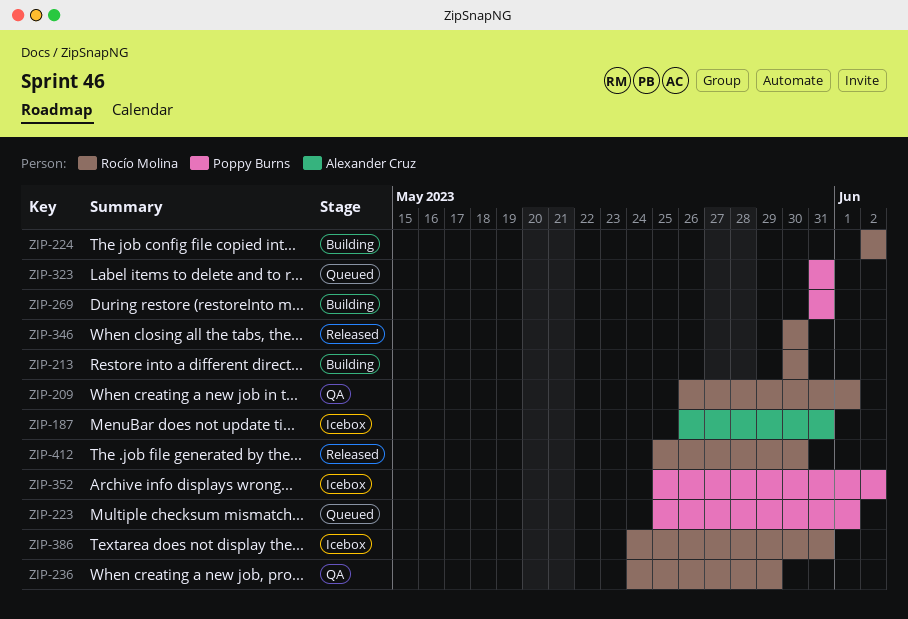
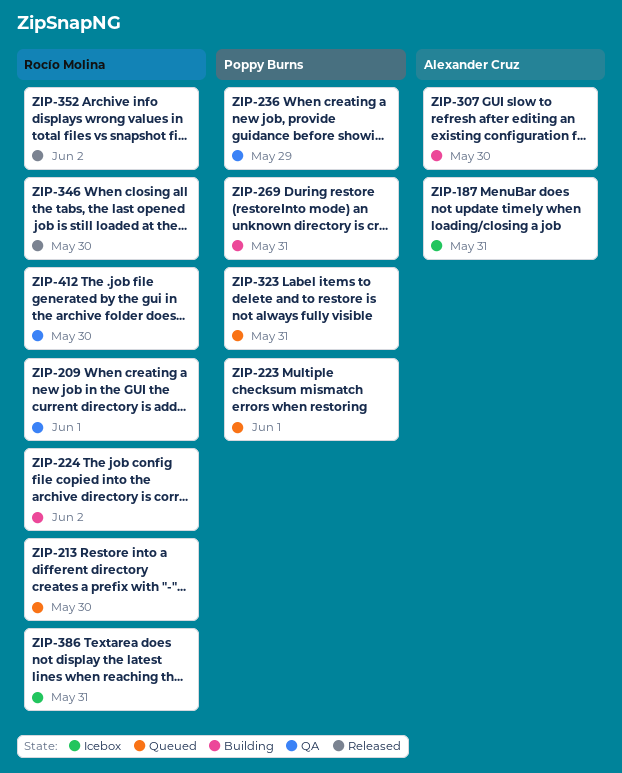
ZIP-213, status: Building -> Queued
ZIP-236, owner: Rocío Molina -> Poppy Burns
ZIP-307: none -> present
ZIP-352, status: Icebox -> Released
ZIP-352, owner: Poppy Burns -> Rocío Molina
ZIP-412, status: Released -> QA

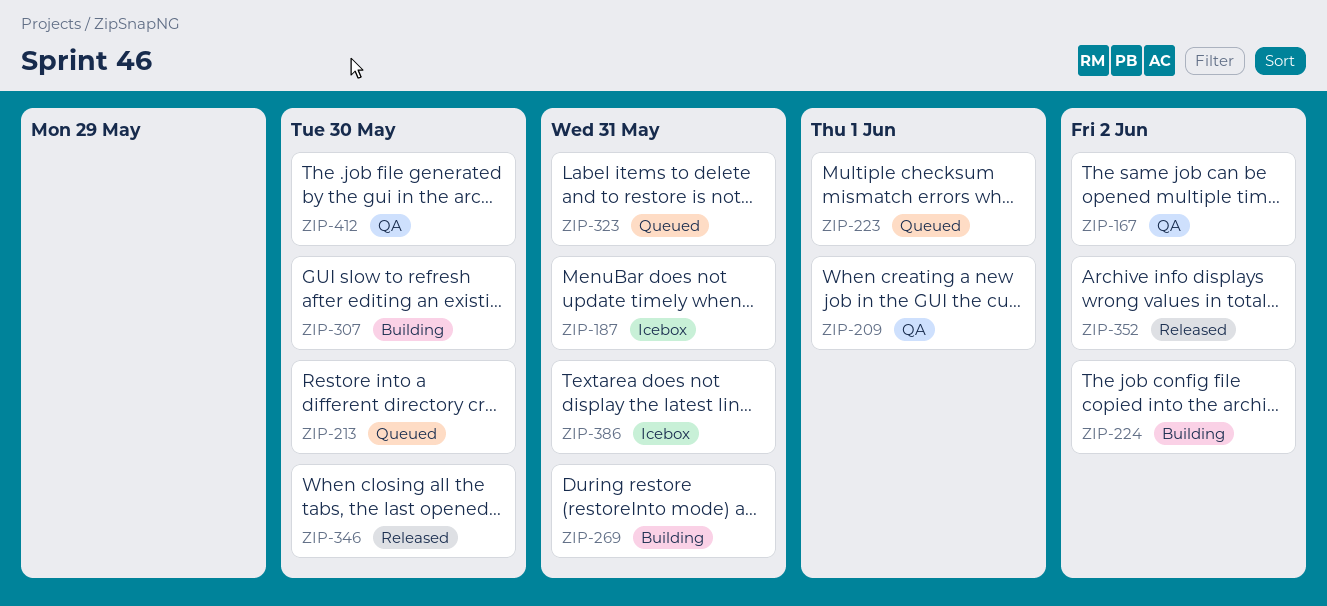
ZIP-167: none -> present
ZIP-236: present -> none

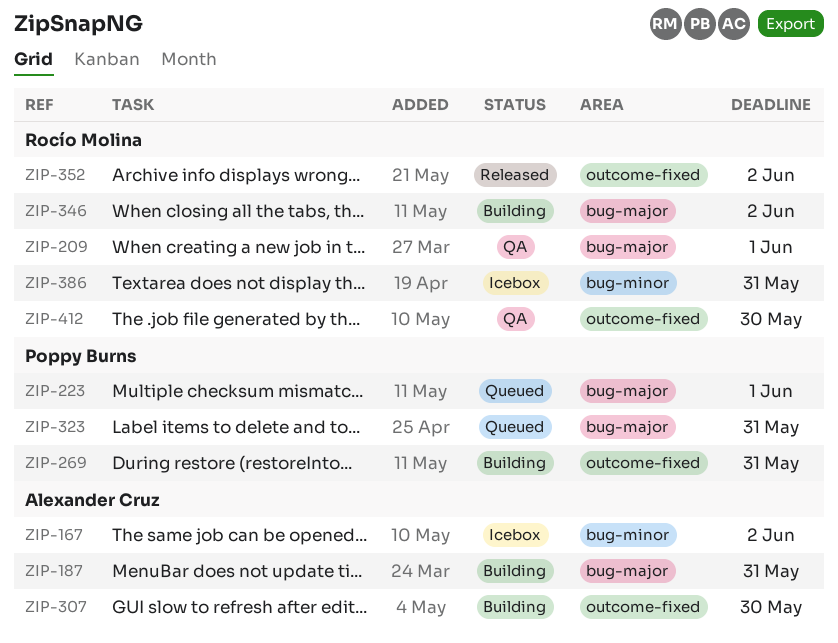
ZIP-167, status: QA -> Icebox
ZIP-187, status: Icebox -> Building
ZIP-213: present -> none
ZIP-224: present -> none
ZIP-346, status: Released -> Building
ZIP-346, due: May 30 -> Jun 2

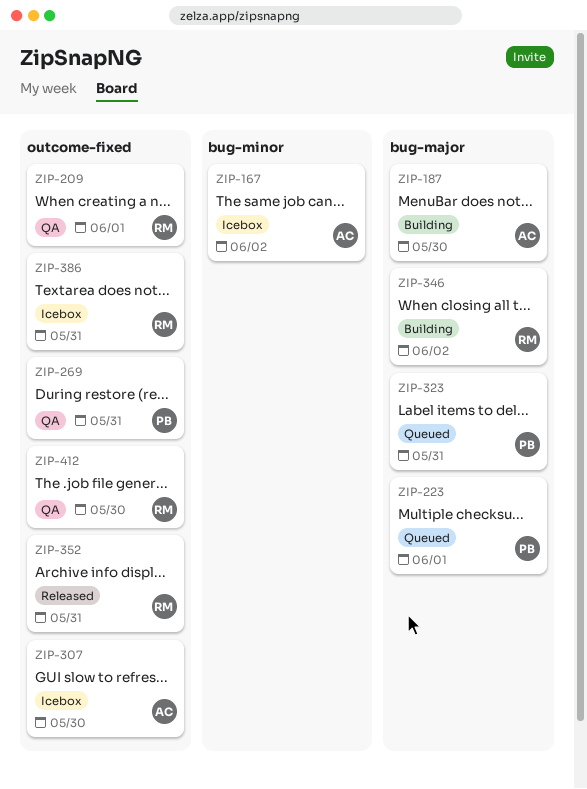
ZIP-187, due: May 31 -> May 30
ZIP-209, label: bug-major -> outcome-fixed
ZIP-269, status: Building -> QA
ZIP-307, status: Building -> Icebox
ZIP-352, due: Jun 2 -> May 31
ZIP-386, label: bug-minor -> outcome-fixed

